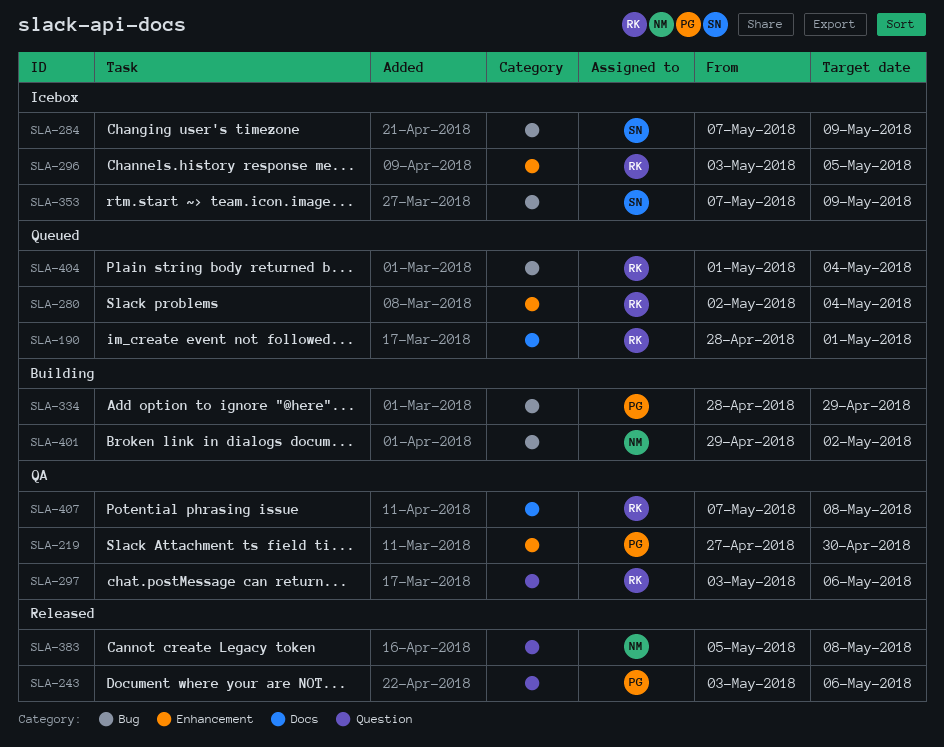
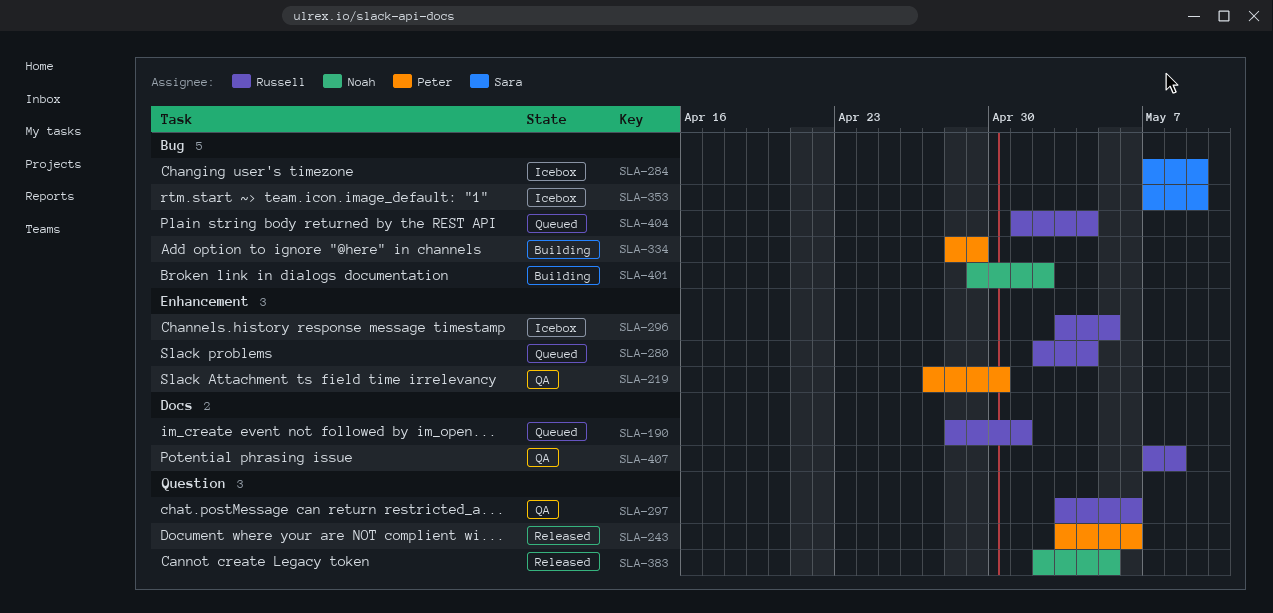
SLA-383, start: May 5 -> May 2
SLA-383, due: May 8 -> May 5

